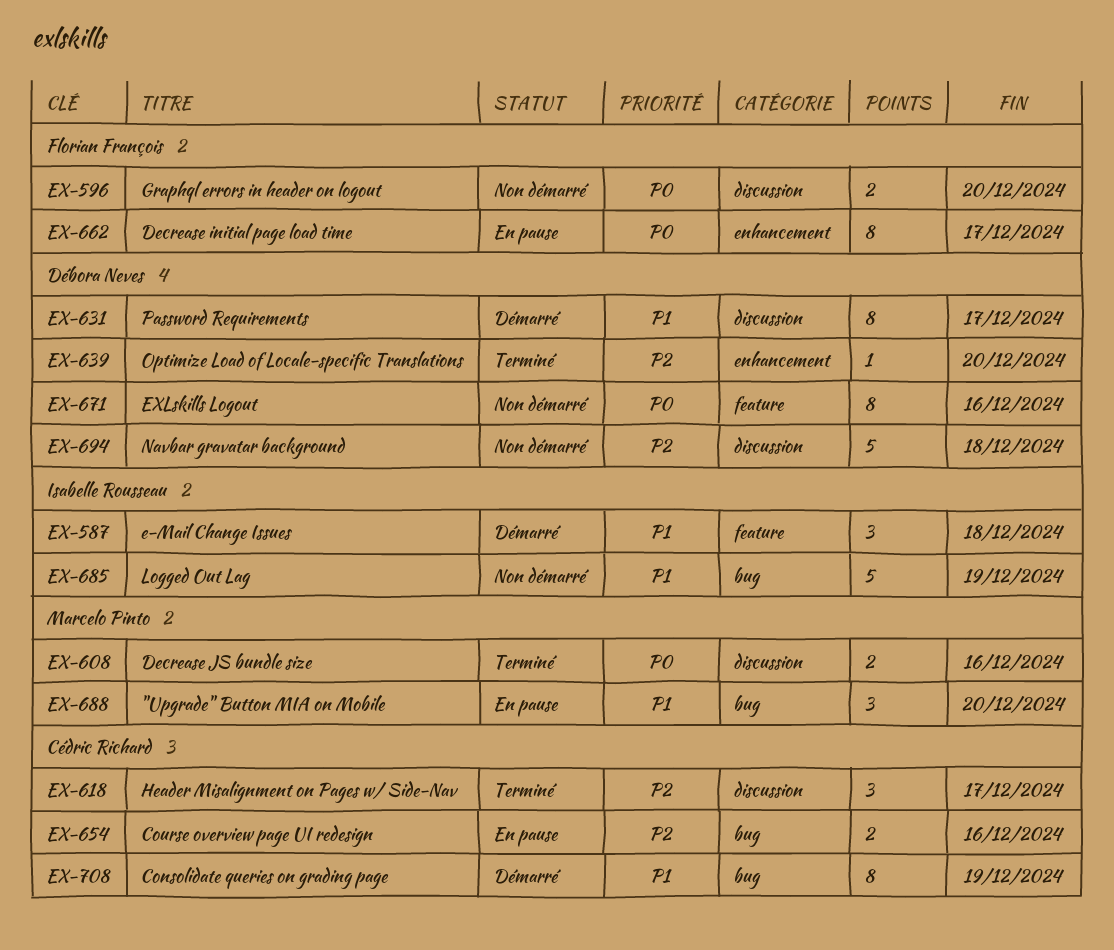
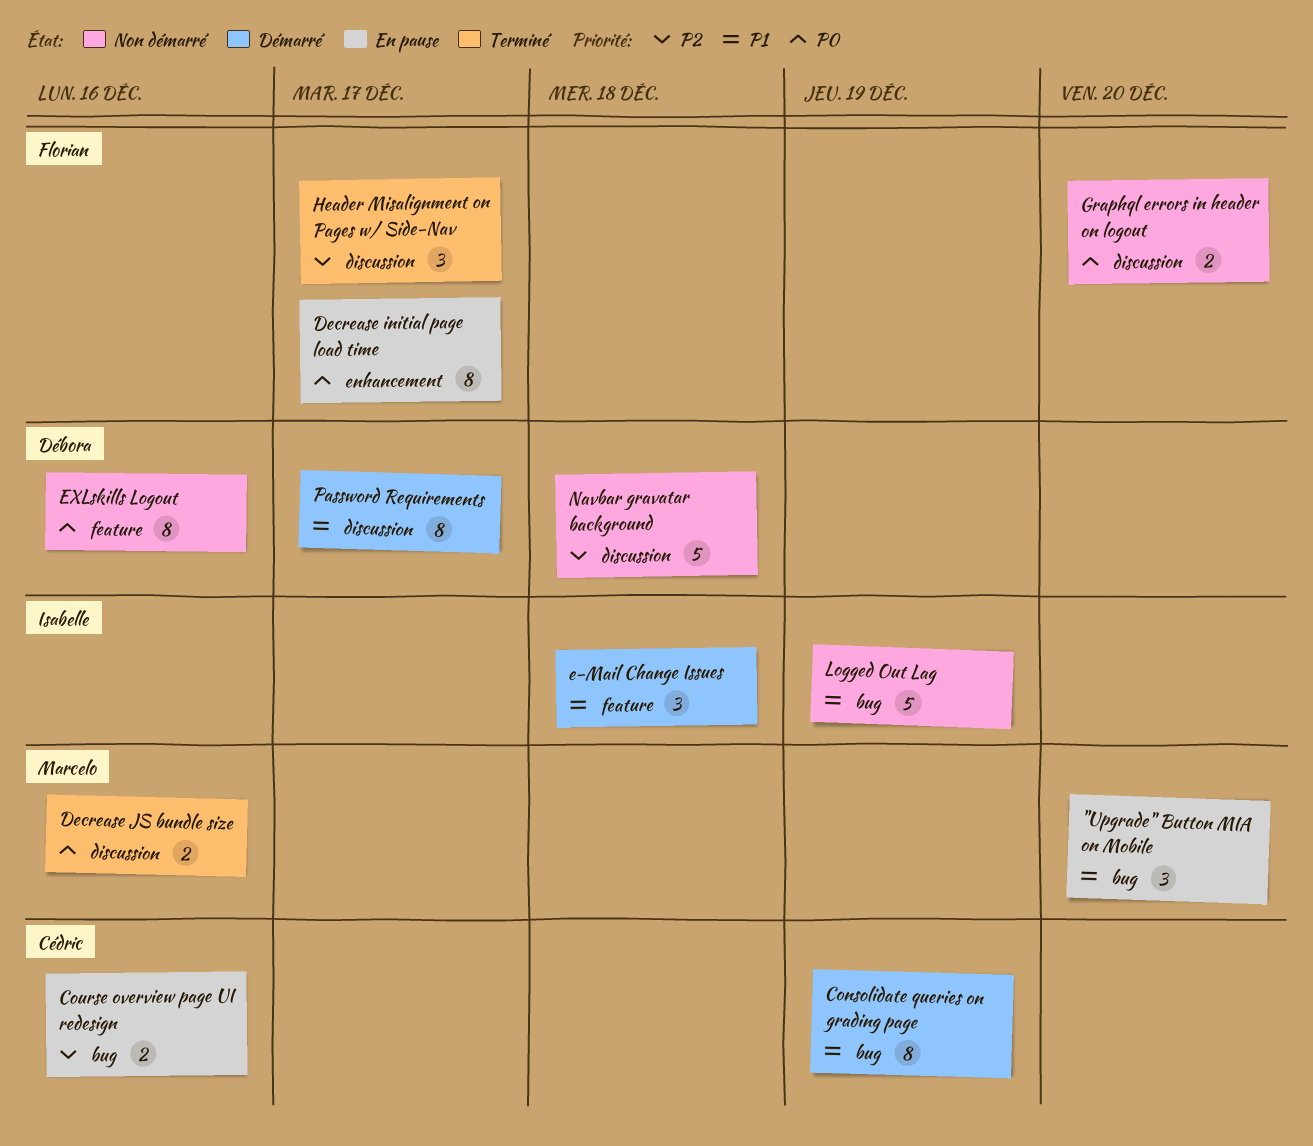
Header Misalignment on Pages w/ Side-Nav, owner: Cédric Richard -> Florian François
Optimize Load of Locale-specific Translations: present -> none

